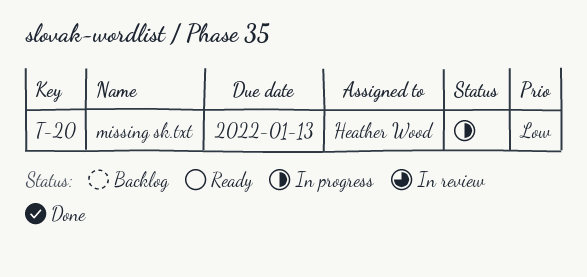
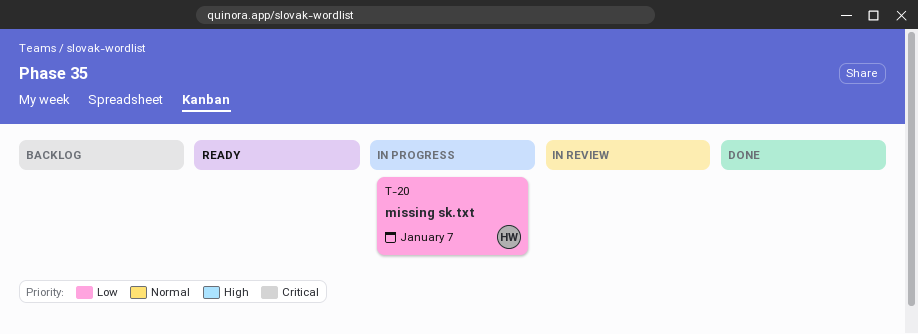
T-20, due: Jan 13 -> Jan 7

